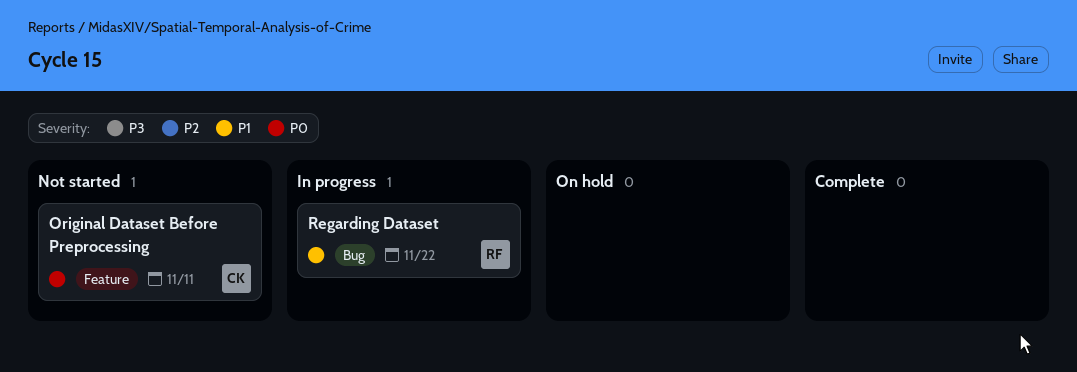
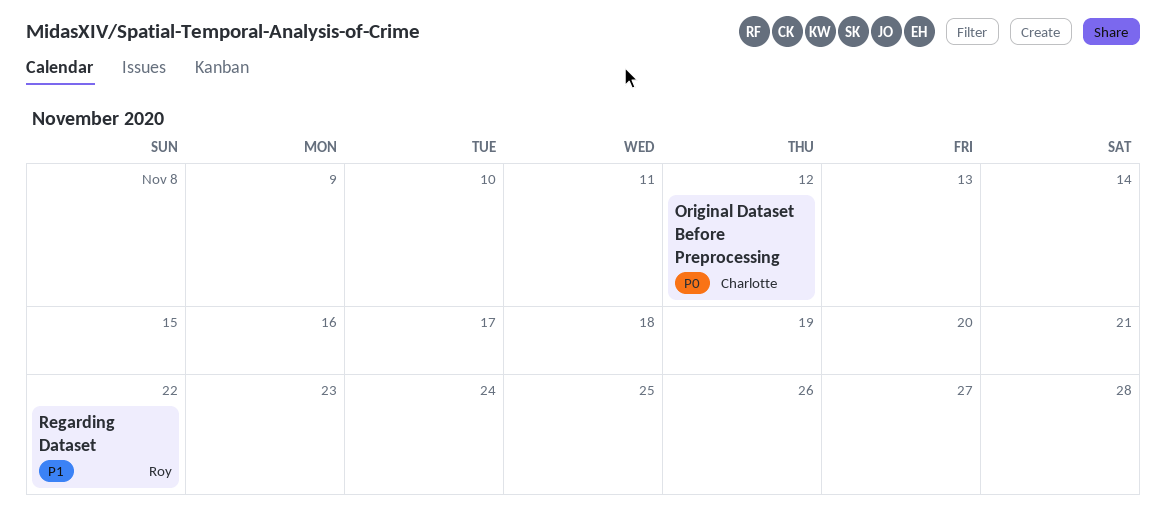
Original Dataset Before Preprocessing, due: Nov 11 -> Nov 12

